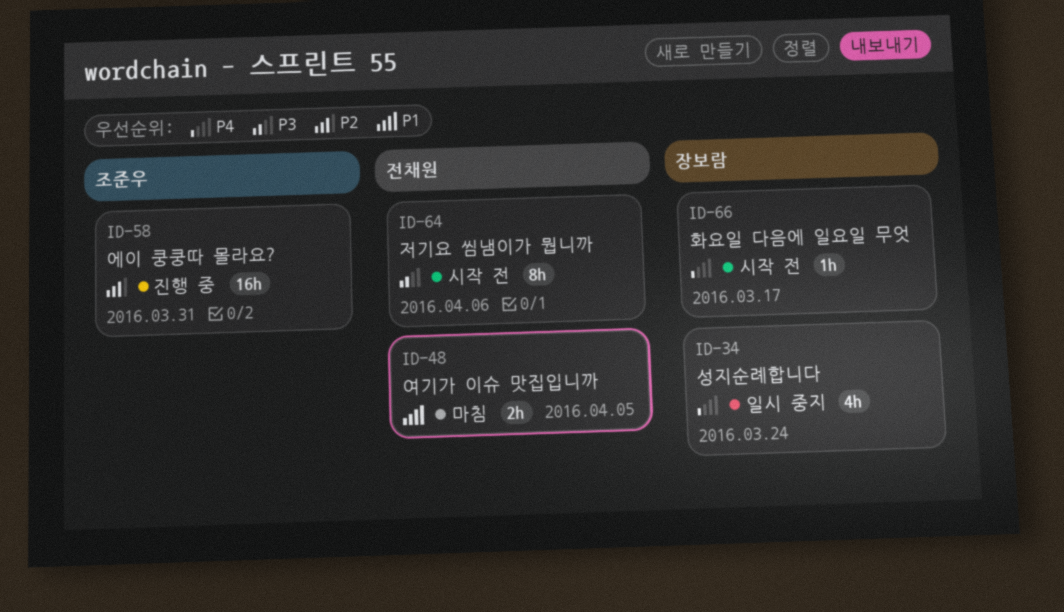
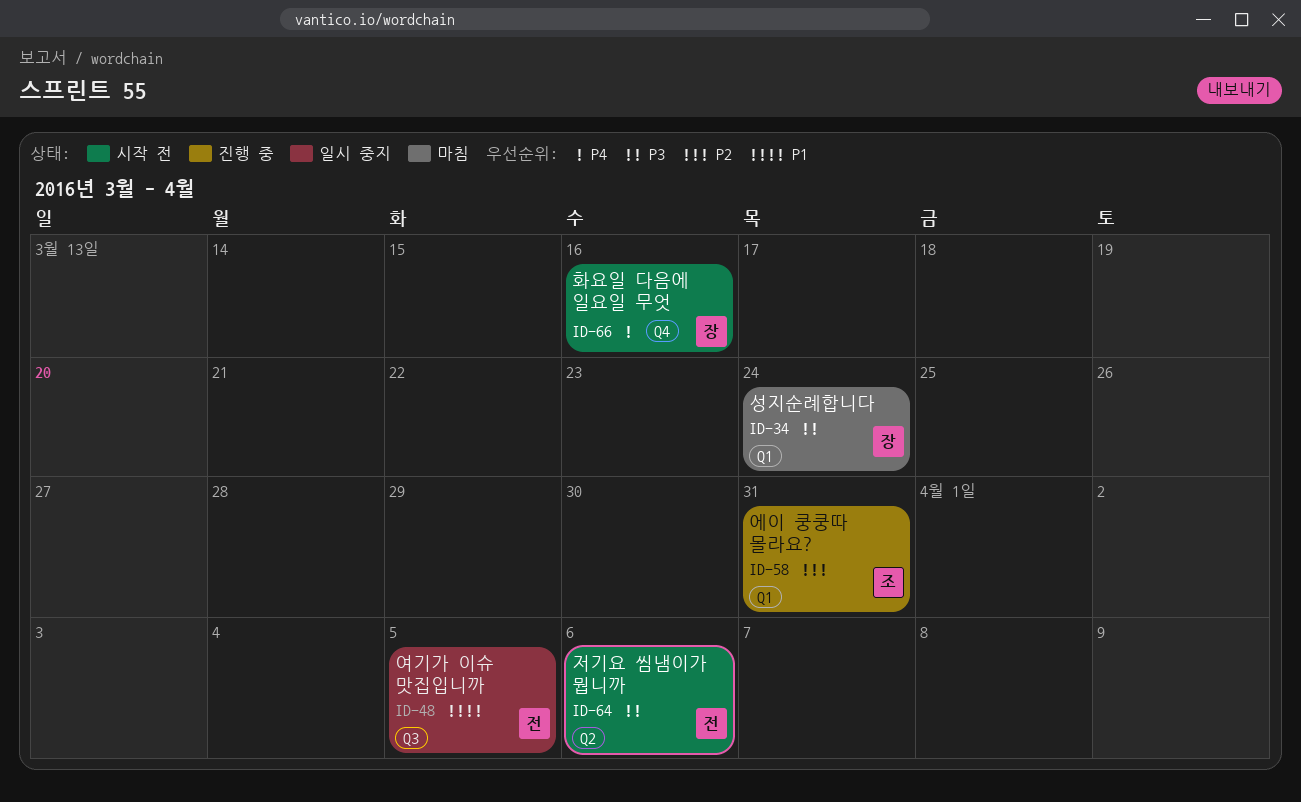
ID-34, status: 일시 중지 -> 마침
ID-34, priority: P4 -> P3
ID-48, status: 마침 -> 일시 중지
ID-66, due: Mar 17 -> Mar 16

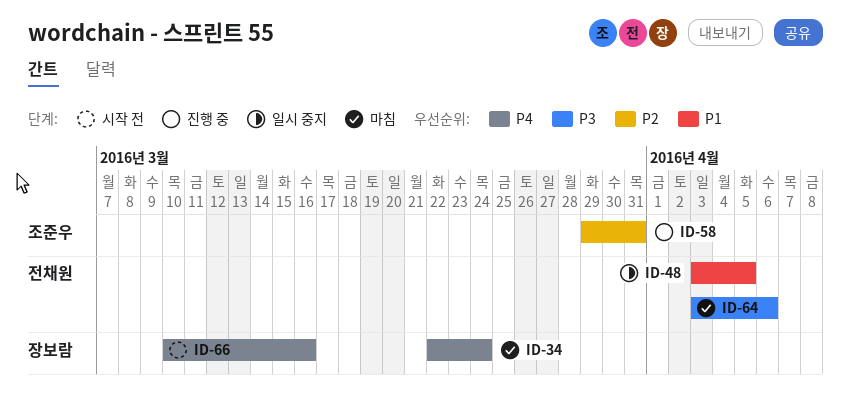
ID-34, priority: P3 -> P4
ID-64, status: 시작 전 -> 마침

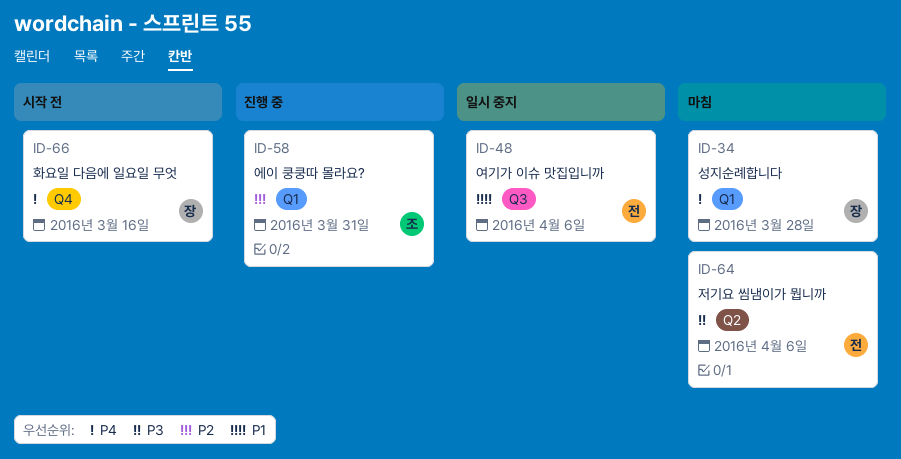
ID-34, due: Mar 24 -> Mar 28
ID-48, due: Apr 5 -> Apr 6

